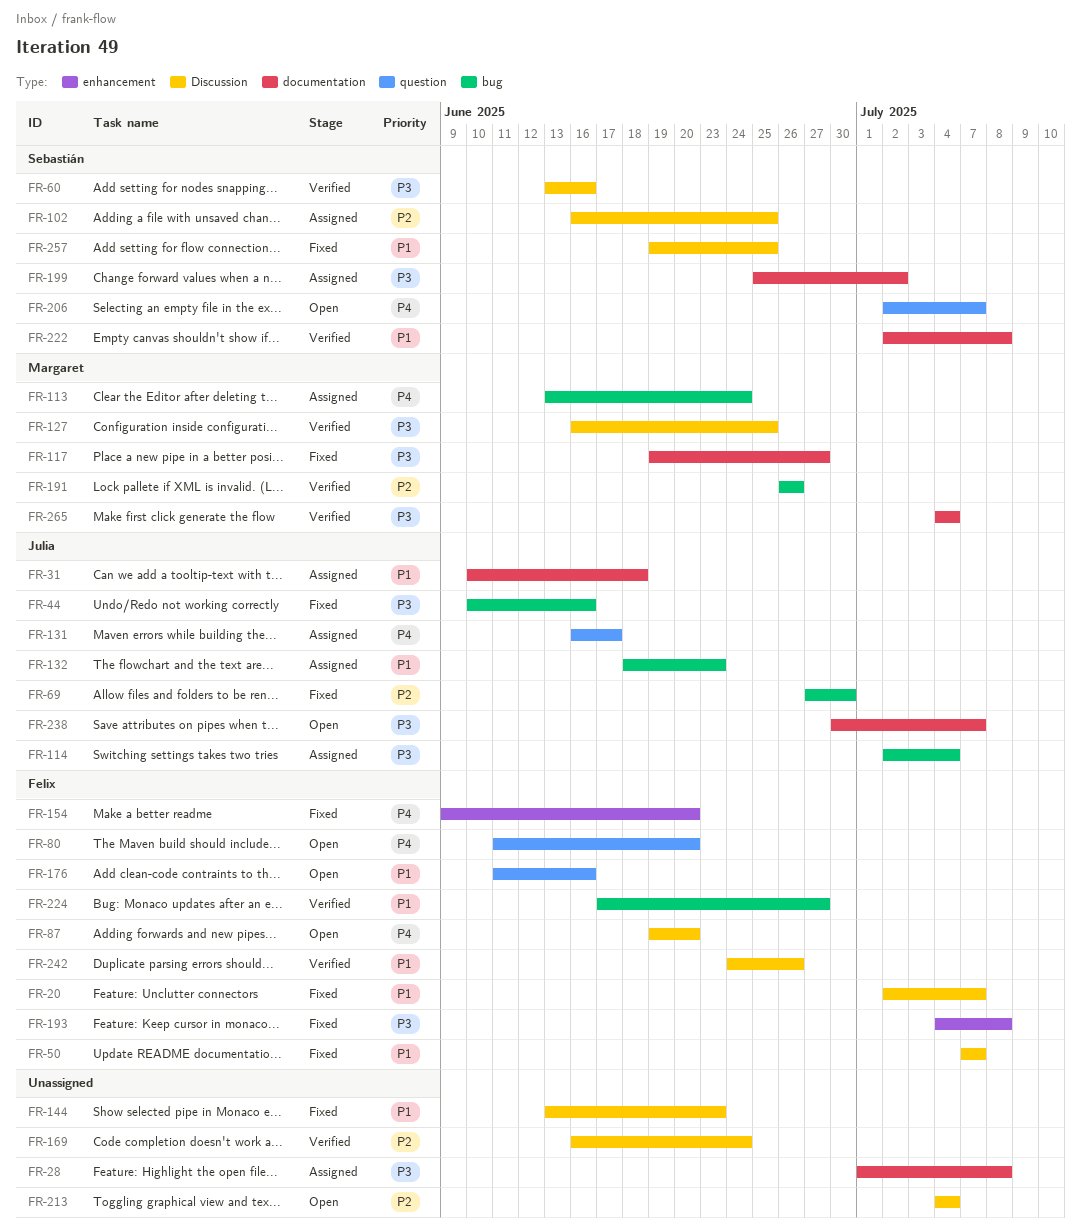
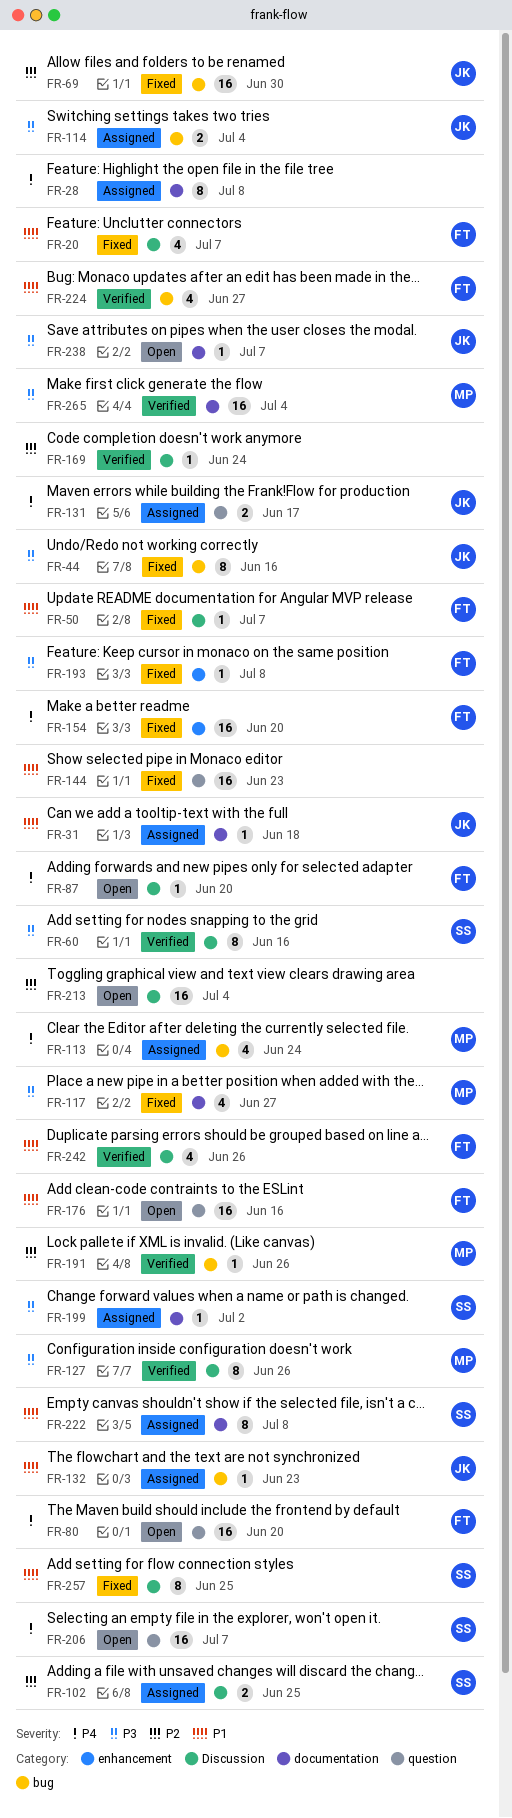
FR-28, priority: P3 -> P4
FR-127, due: Jun 25 -> Jun 26
FR-144, label: Discussion -> question
FR-222, status: Verified -> Assigned

